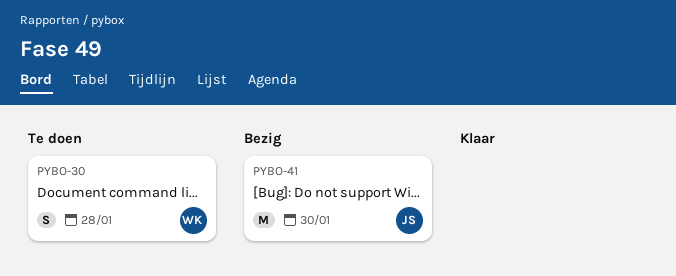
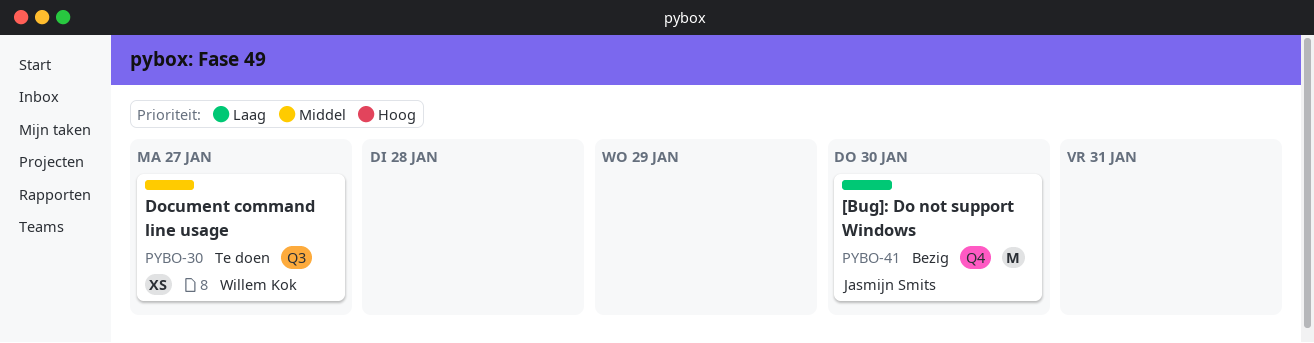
PYBO-30, estimate: S -> XS
PYBO-30, due: Jan 28 -> Jan 27

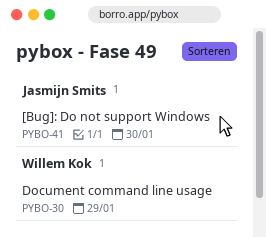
PYBO-30, due: Jan 27 -> Jan 29

